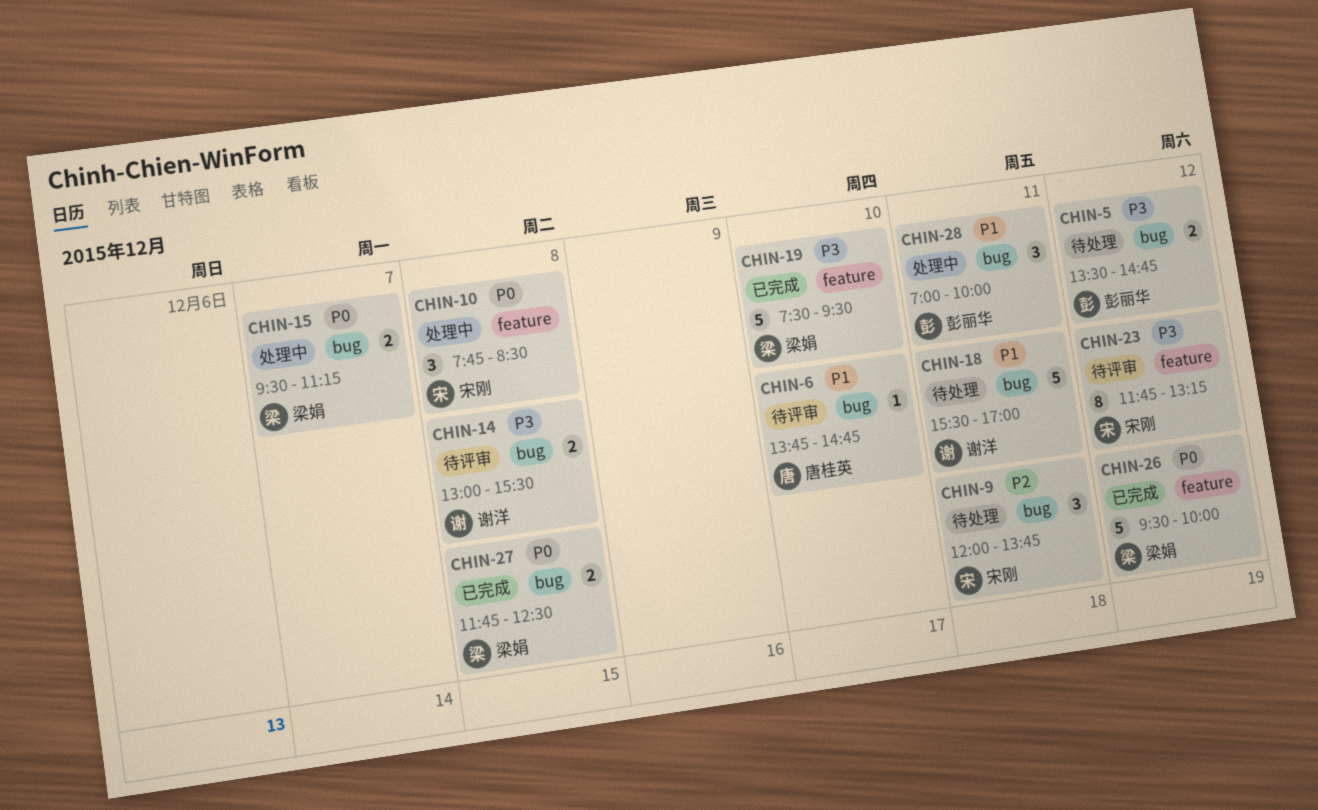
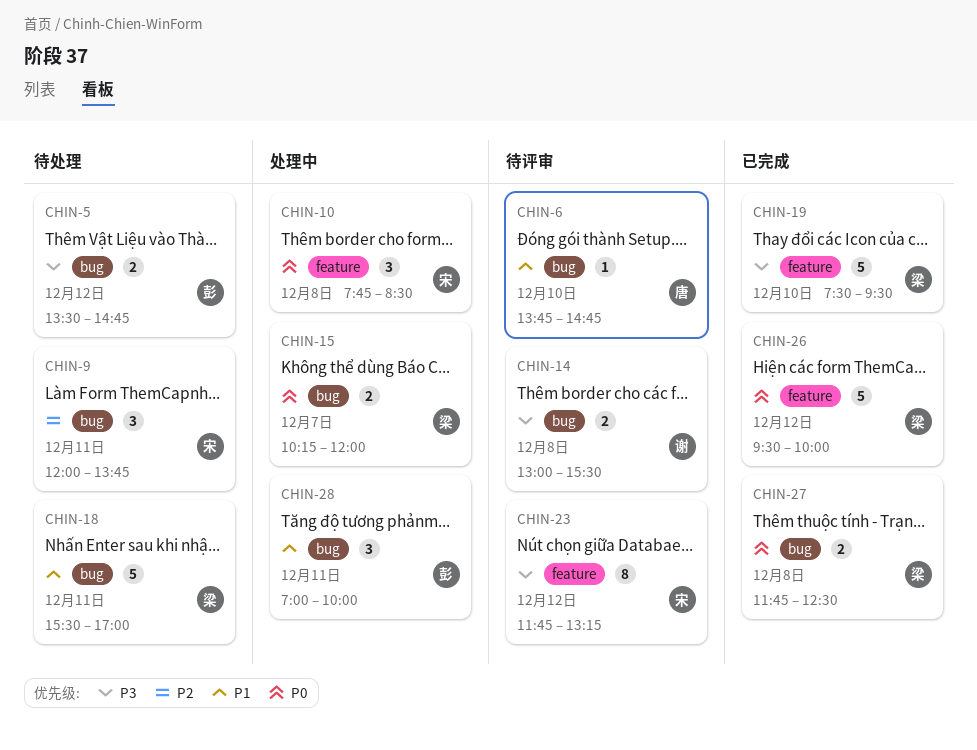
CHIN-15, begins: 09:30 -> 10:15
CHIN-15, ends: 11:15 -> 12:00
CHIN-18, owner: 谢洋 -> 梁娟

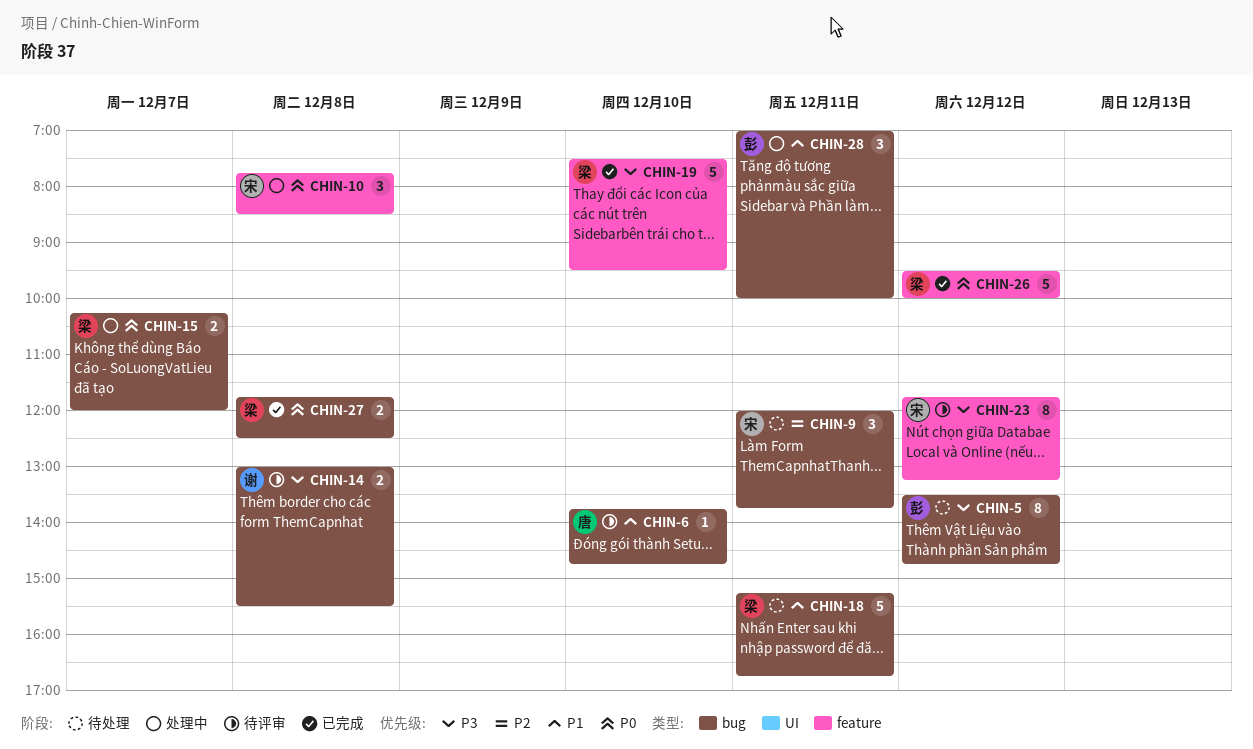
CHIN-5, estimate: 2 -> 8
CHIN-18, begins: 15:30 -> 15:15
CHIN-18, ends: 17:00 -> 16:45

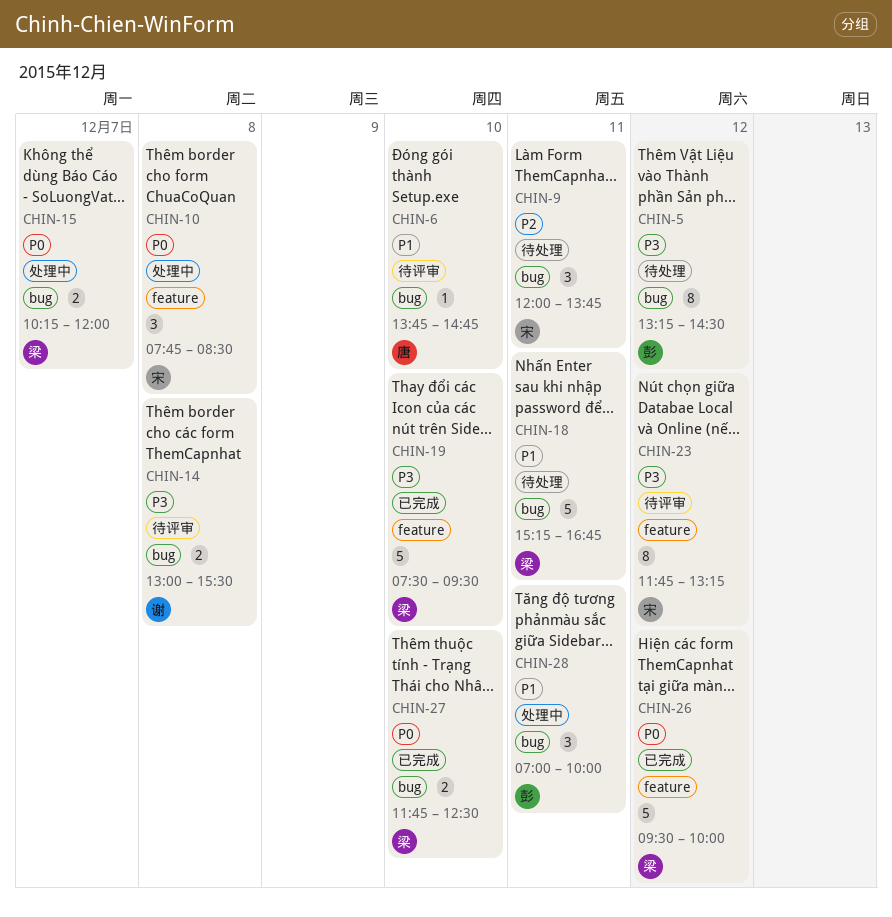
CHIN-5, begins: 13:30 -> 13:15
CHIN-5, ends: 14:45 -> 14:30
CHIN-27, day: Dec 8 -> Dec 10

